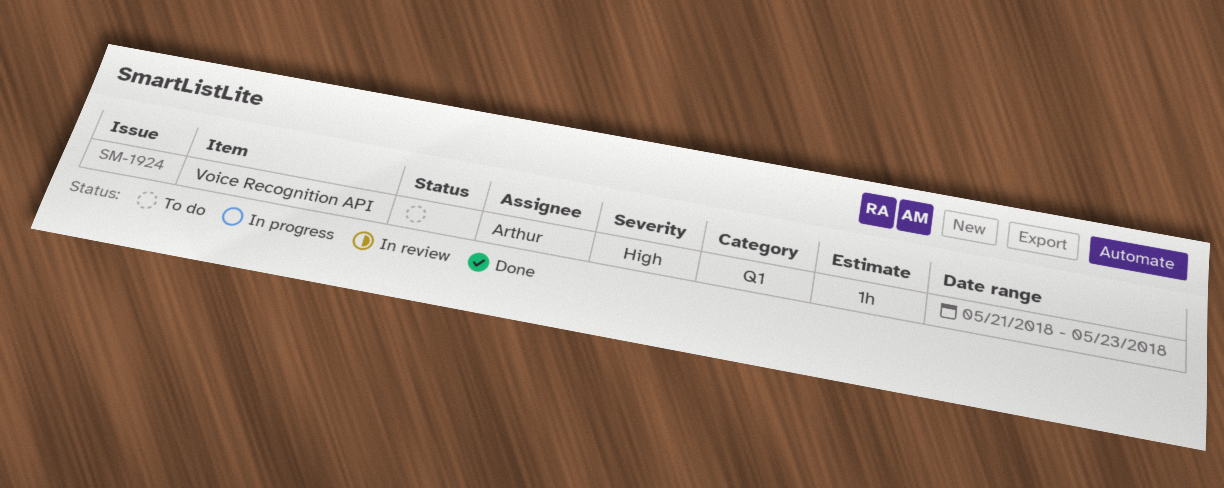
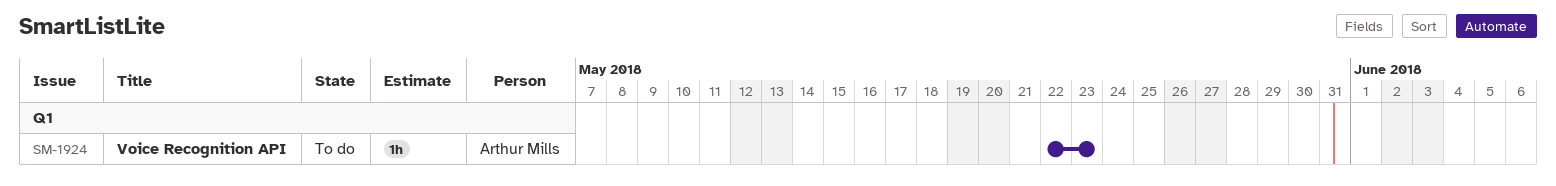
SM-1924, start: May 21 -> May 22

